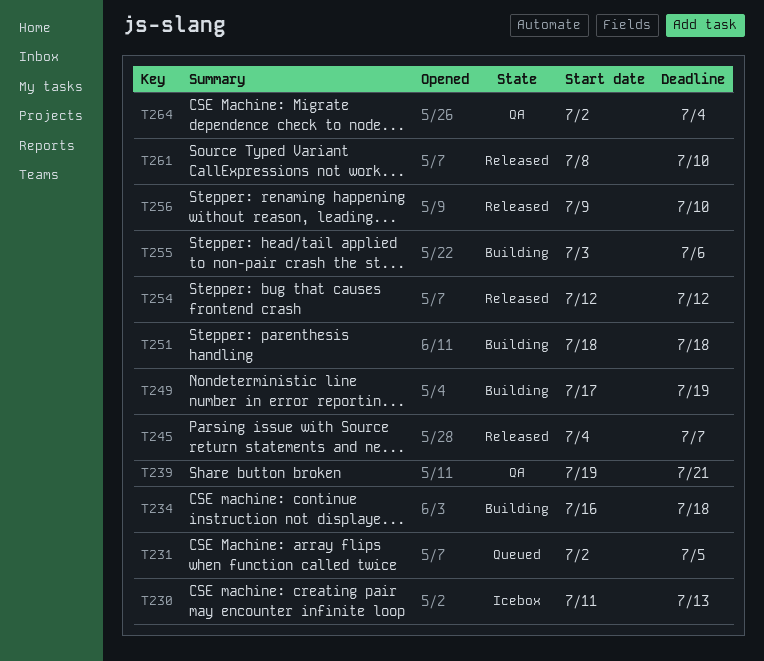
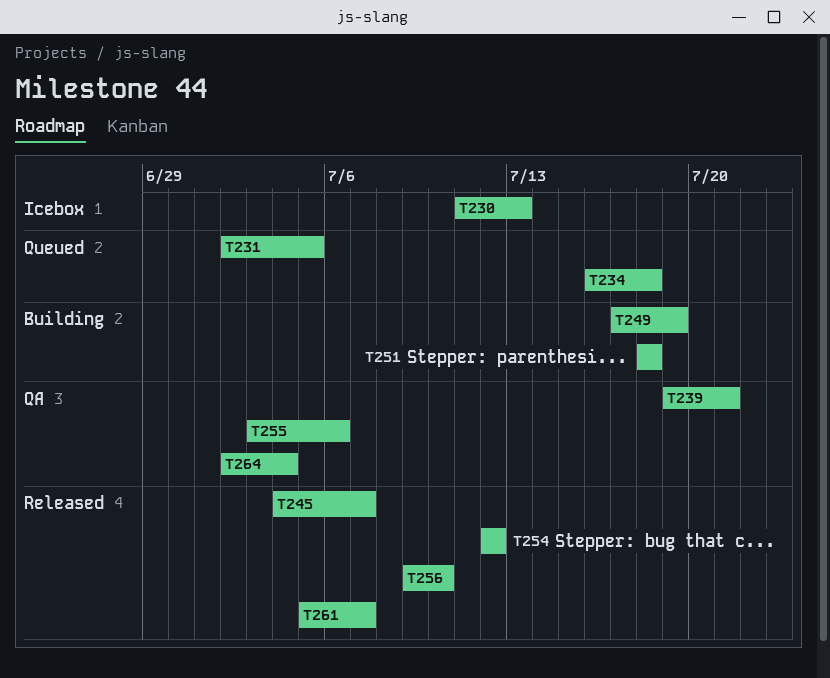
T234, status: Building -> Queued
T255, status: Building -> QA
T261, start: Jul 8 -> Jul 5
T261, due: Jul 10 -> Jul 7

